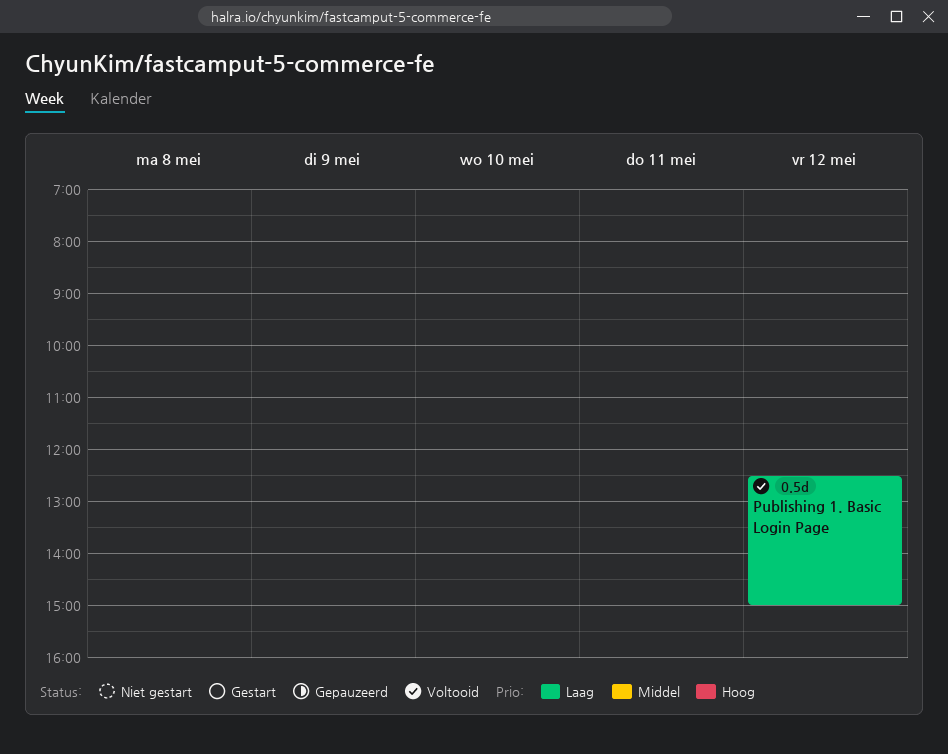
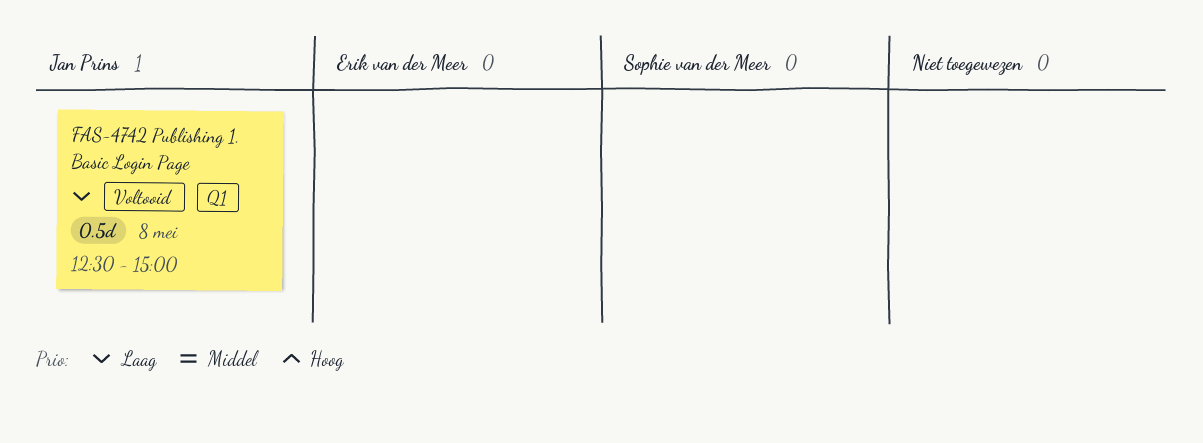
Publishing 1. Basic Login Page, day: May 12 -> May 8

